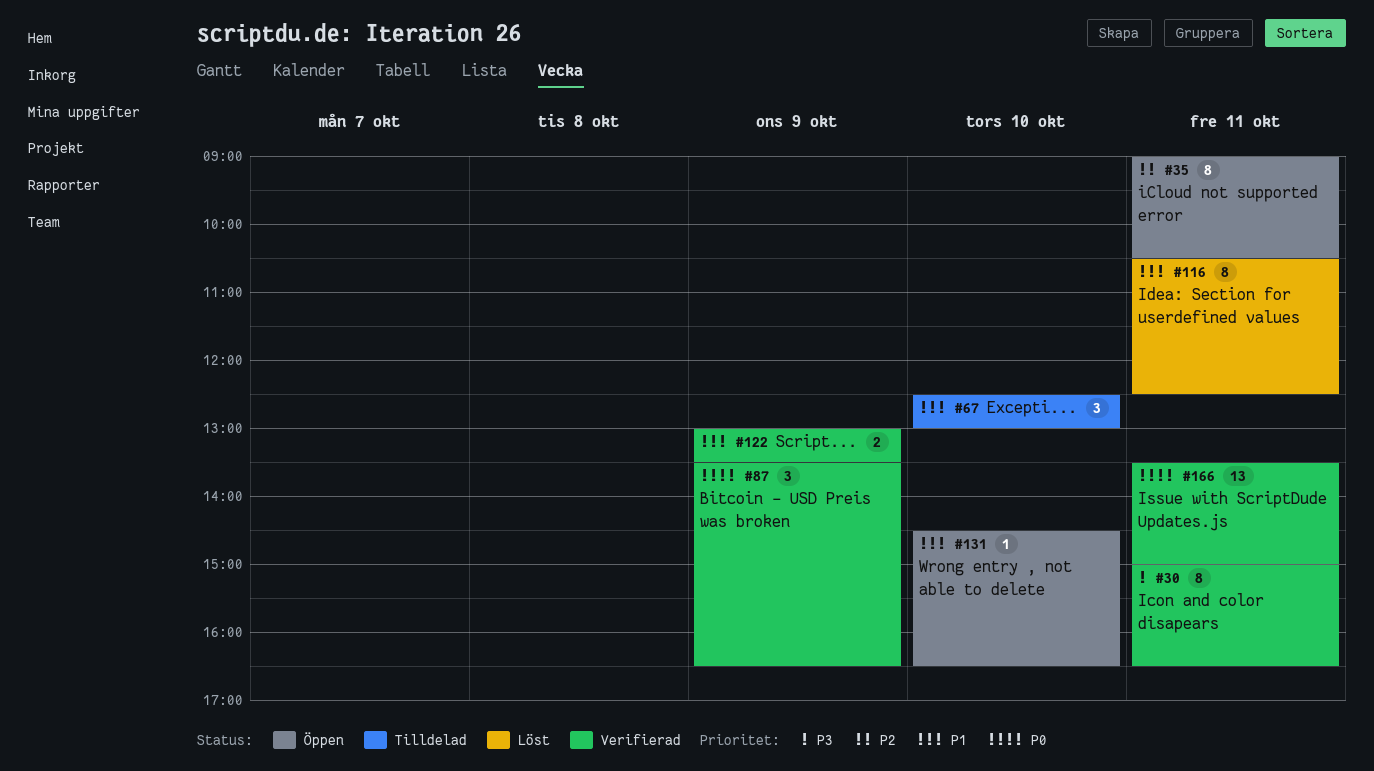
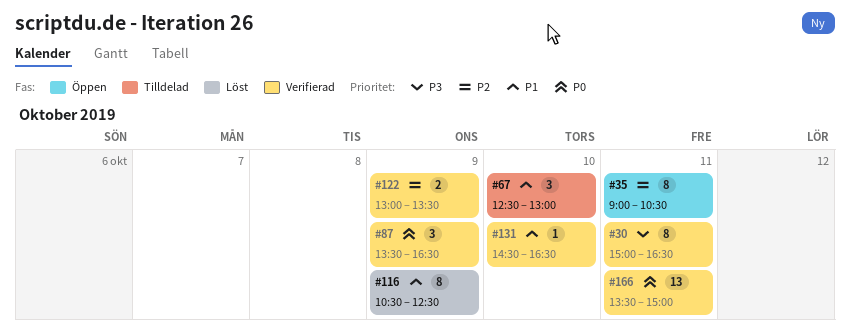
#116, day: Oct 11 -> Oct 9
#122, priority: P1 -> P2
#131, status: Öppen -> Verifierad

